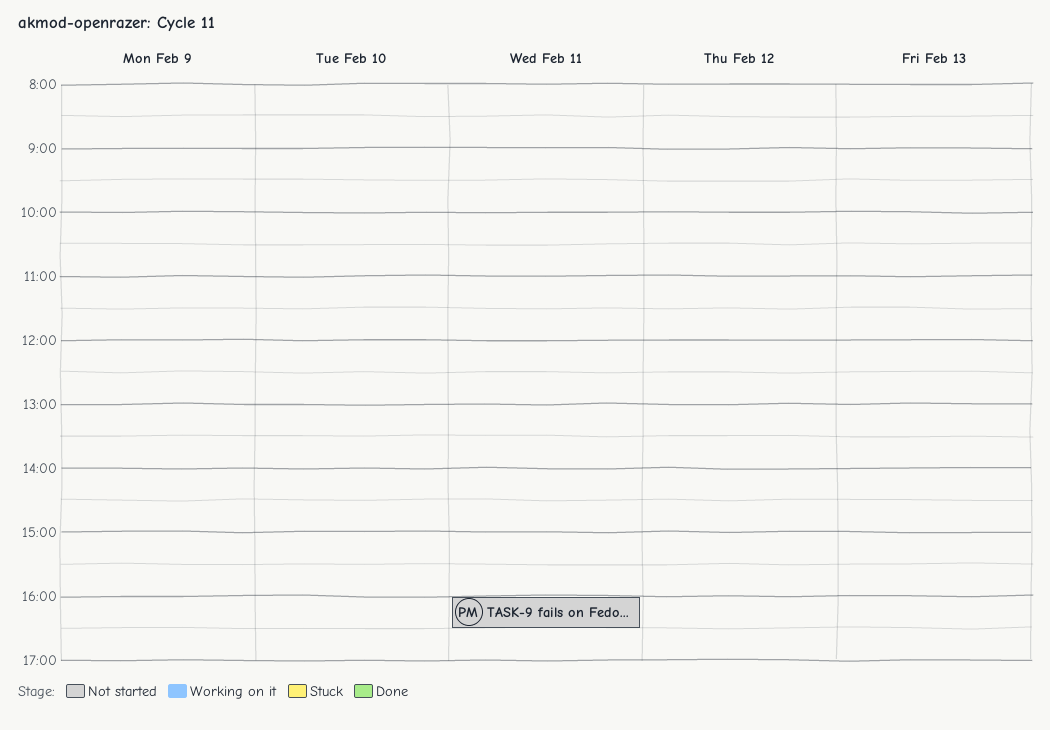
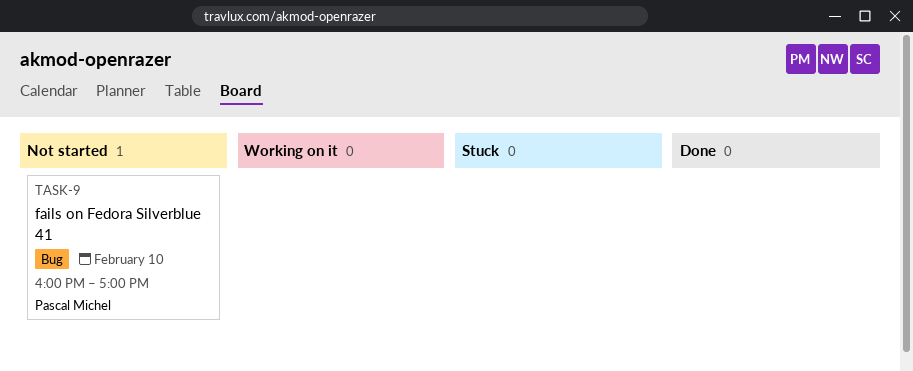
TASK-9, day: Feb 11 -> Feb 10
TASK-9, ends: 16:30 -> 17:00

